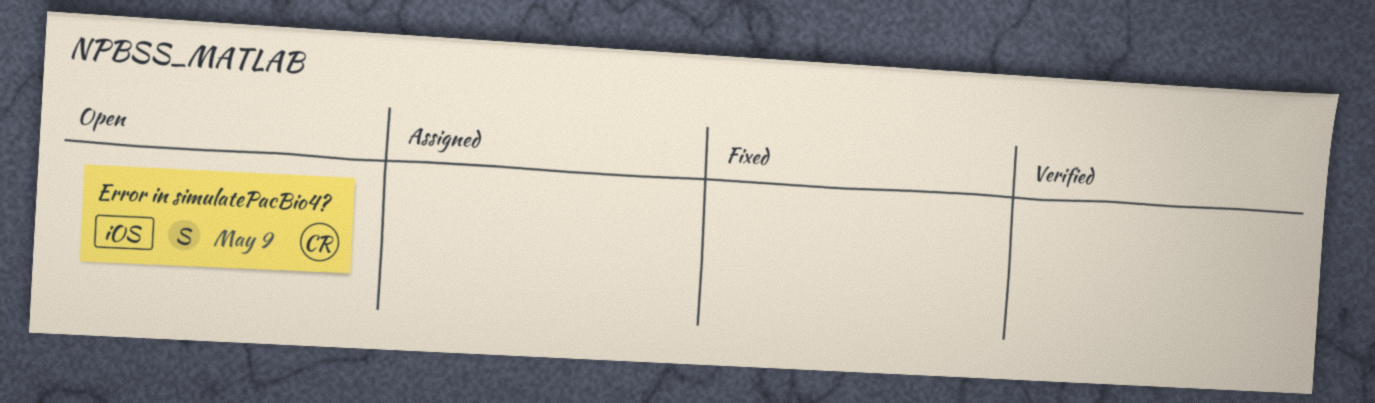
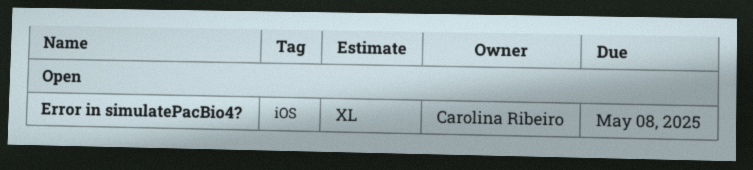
Error in simulatePacBio4?, estimate: S -> XL
Error in simulatePacBio4?, due: May 9 -> May 8

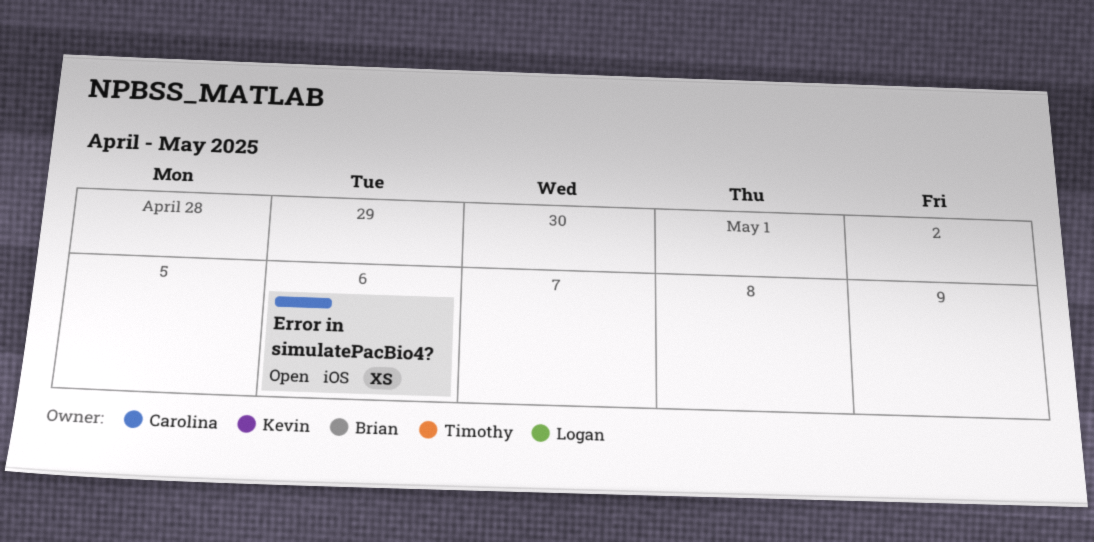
Error in simulatePacBio4?, estimate: XL -> XS
Error in simulatePacBio4?, due: May 8 -> May 6

